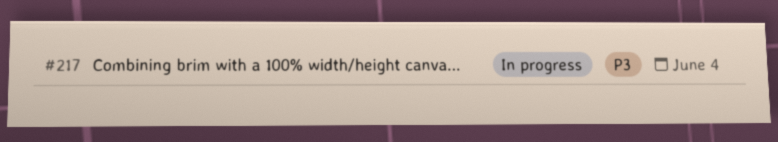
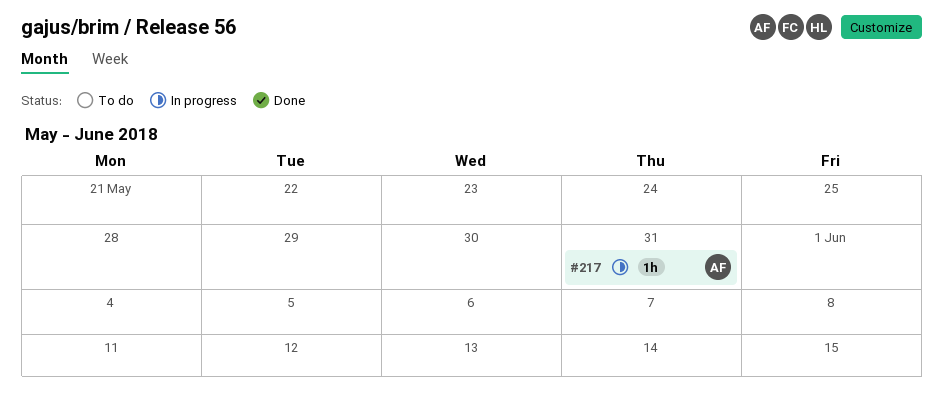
#217, due: Jun 4 -> May 31

